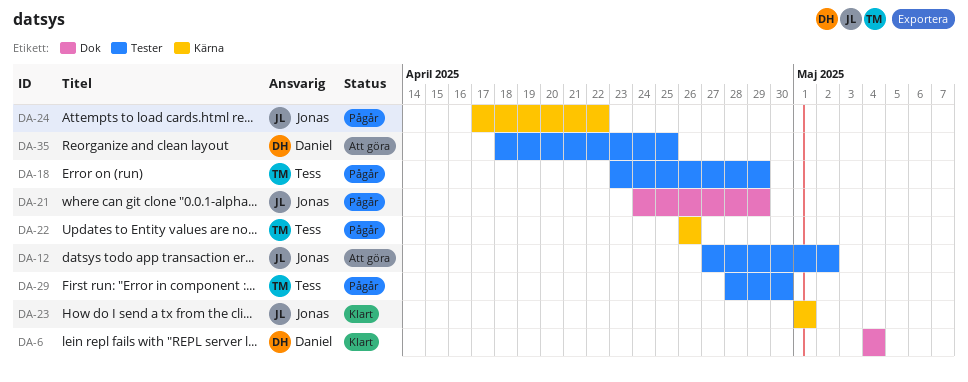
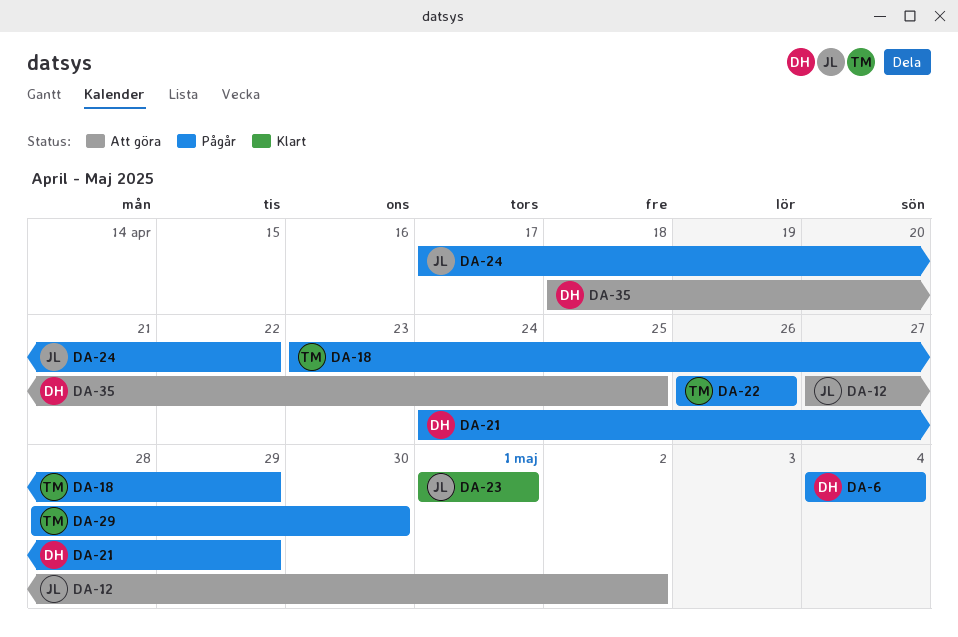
DA-6, status: Klart -> Pågår
DA-21, owner: Jonas -> Daniel

